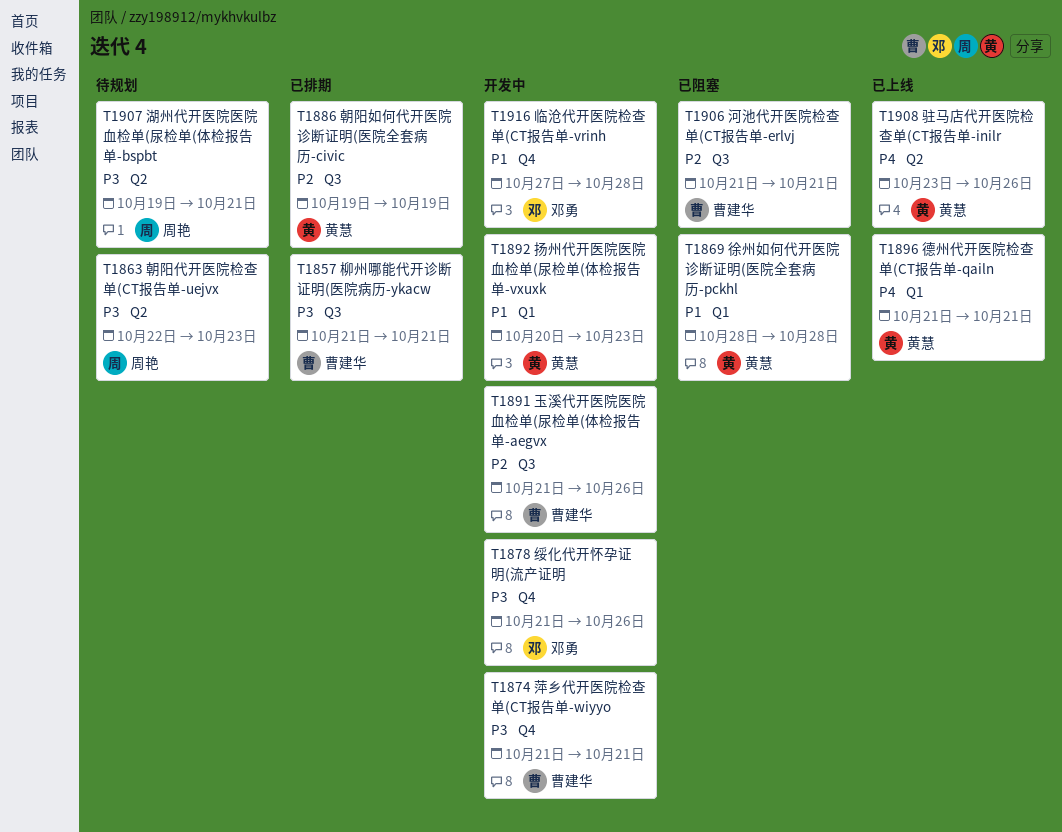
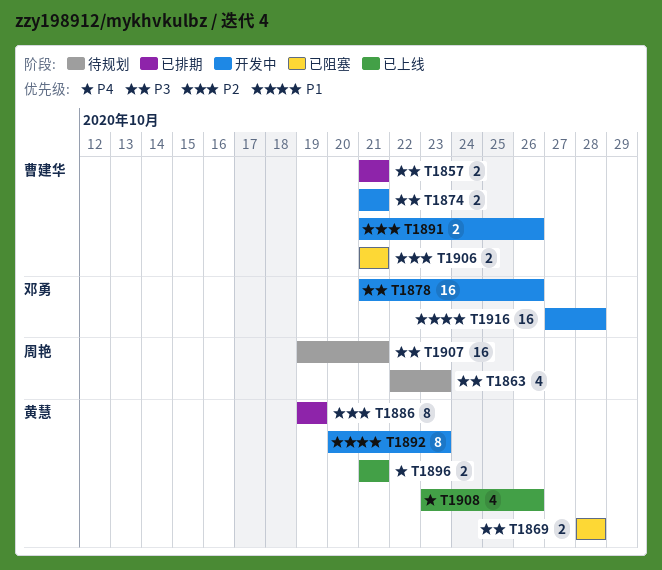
T1869, priority: P1 -> P3

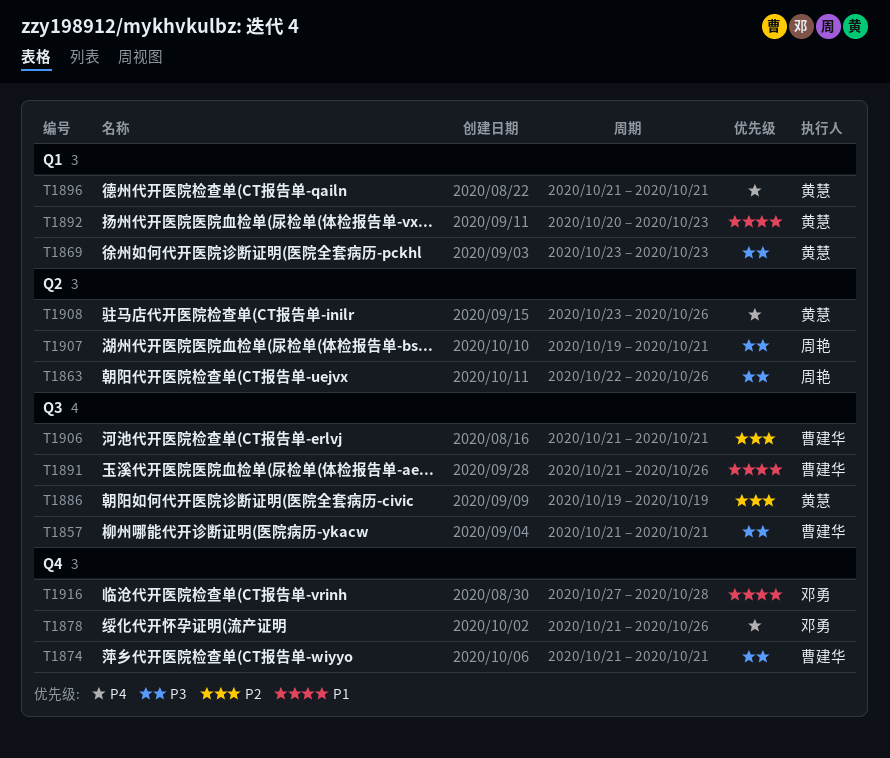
T1863, due: Oct 23 -> Oct 26
T1869, start: Oct 28 -> Oct 23
T1869, due: Oct 28 -> Oct 23
T1878, priority: P3 -> P4
T1891, priority: P2 -> P1

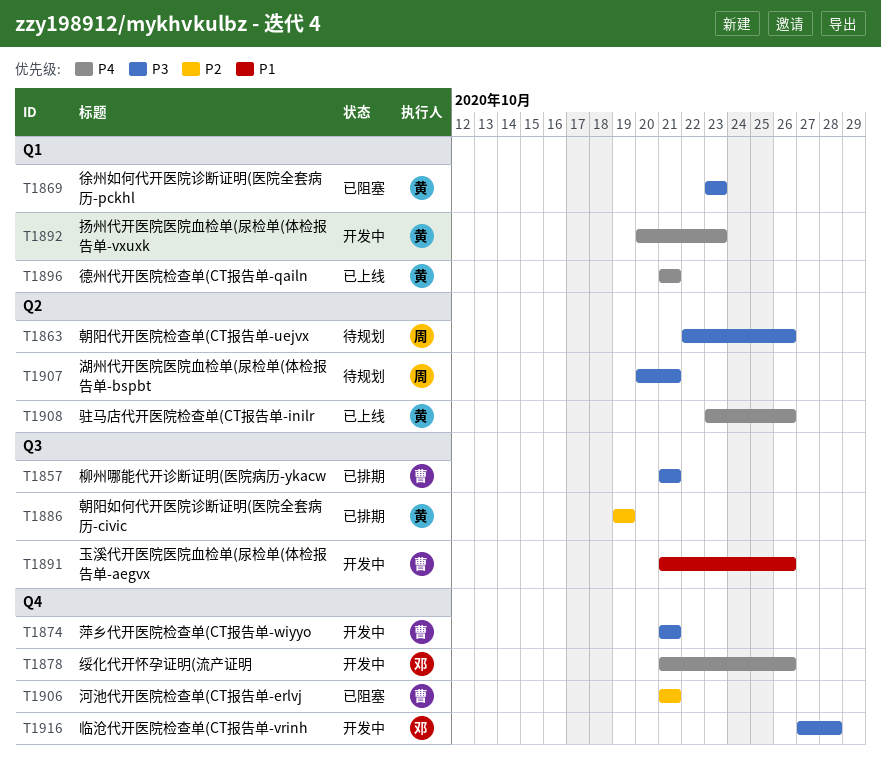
T1892, priority: P1 -> P4
T1906, label: Q3 -> Q4
T1907, start: Oct 19 -> Oct 20
T1916, priority: P1 -> P3

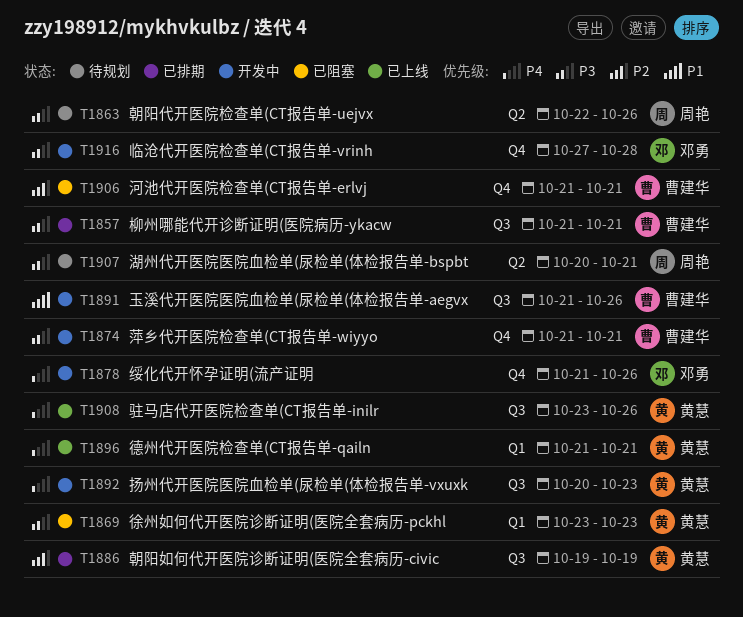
T1892, label: Q1 -> Q3
T1908, label: Q2 -> Q3

